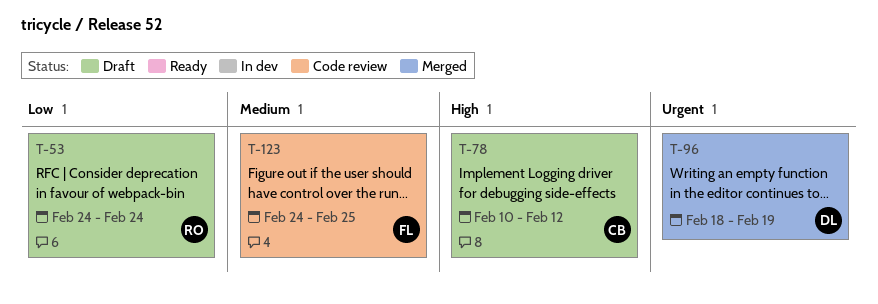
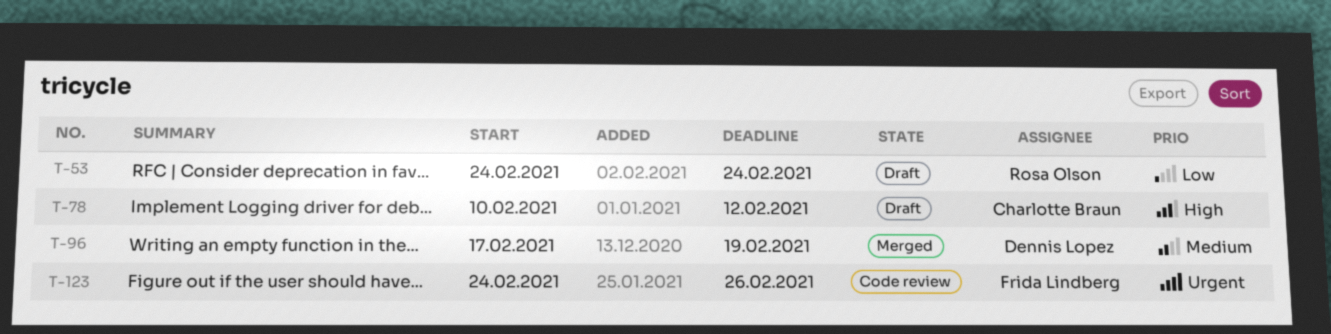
T-96, priority: Urgent -> Medium
T-96, start: Feb 18 -> Feb 17
T-123, priority: Medium -> Urgent
T-123, due: Feb 25 -> Feb 26

